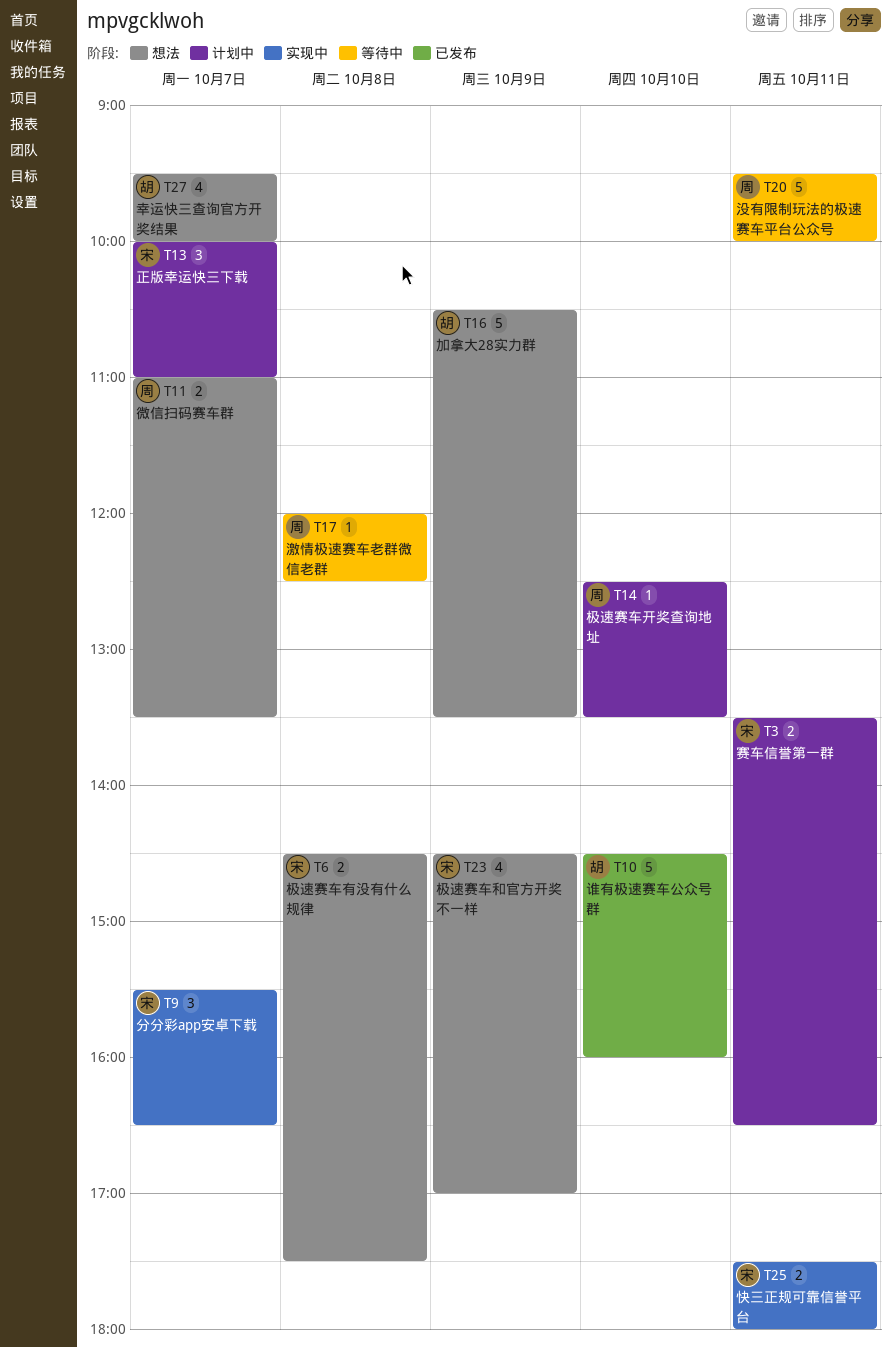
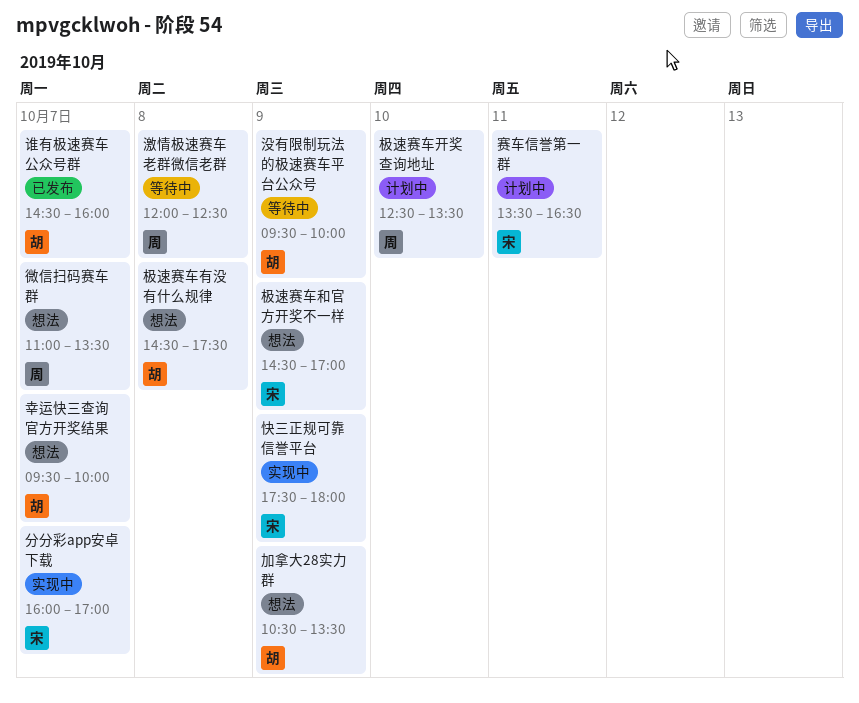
分分彩app安卓下载, begins: 15:30 -> 16:00
分分彩app安卓下载, ends: 16:30 -> 17:00
快三正规可靠信誉平台, day: Oct 11 -> Oct 9
极速赛车有没有什么规律, owner: 宋 -> 胡
正版幸运快三下载: present -> none
没有限制玩法的极速赛车平台公众号, owner: 周 -> 胡
没有限制玩法的极速赛车平台公众号, day: Oct 11 -> Oct 9
谁有极速赛车公众号群, day: Oct 10 -> Oct 7

